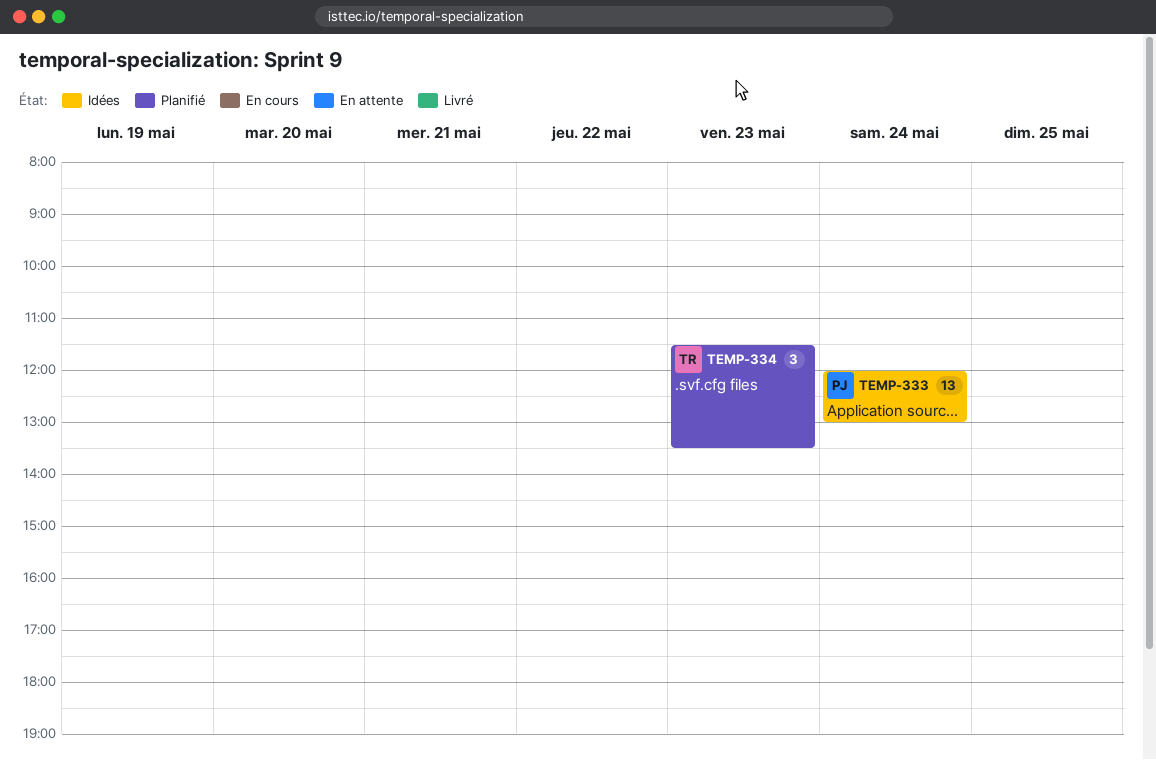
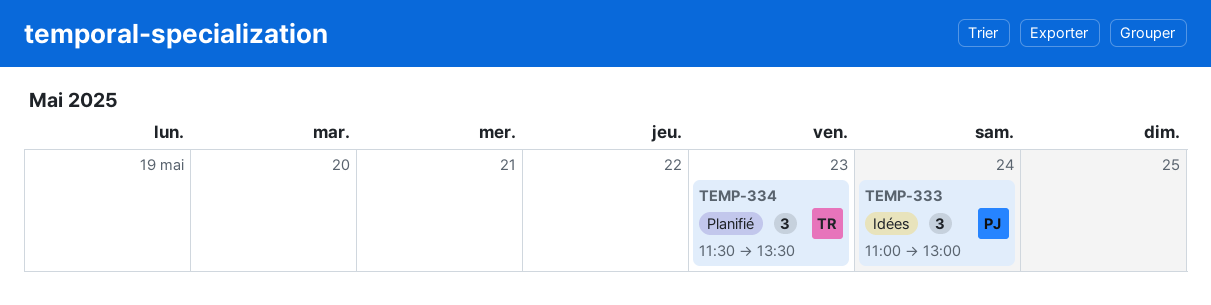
TEMP-333, estimate: 13 -> 3
TEMP-333, begins: 12:00 -> 11:00

